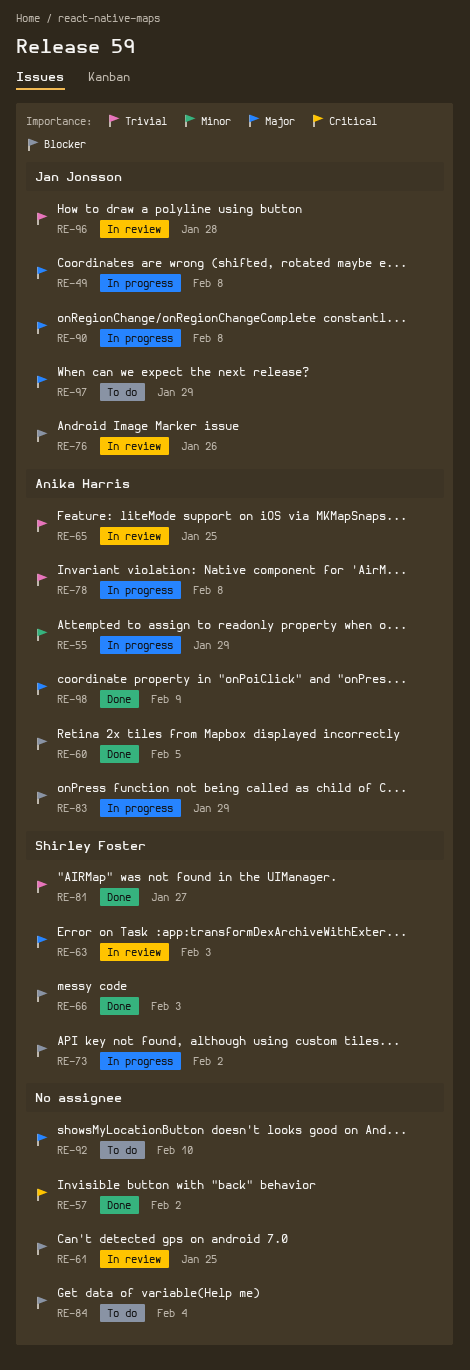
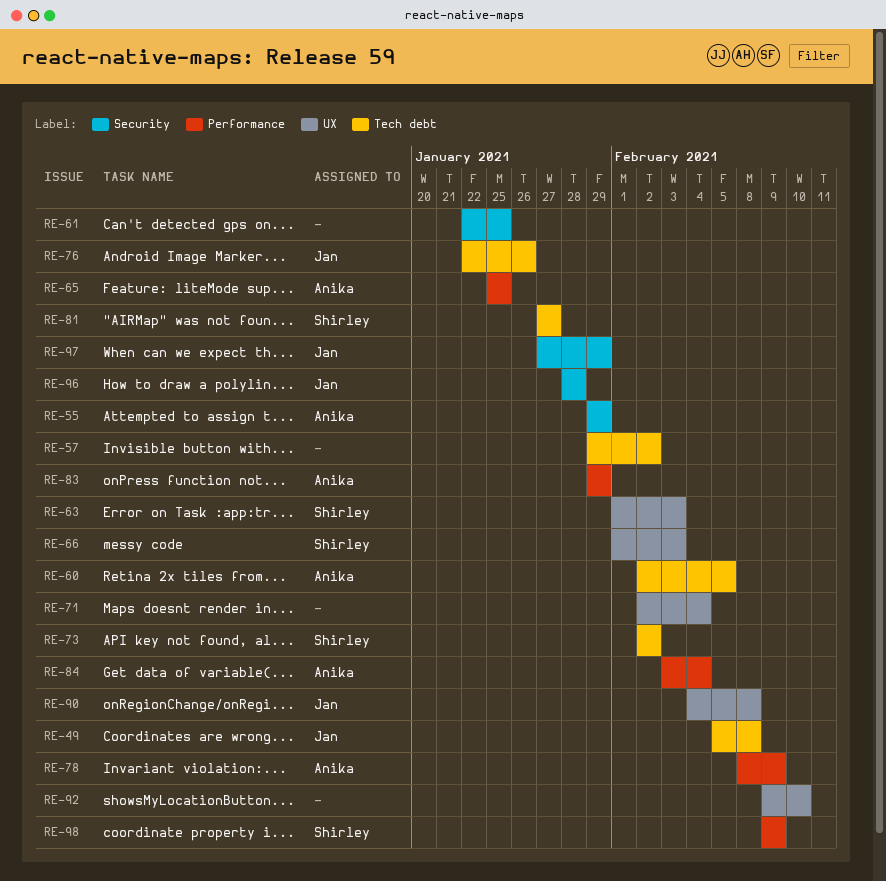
RE-71: none -> present
RE-78, due: Feb 8 -> Feb 9
RE-84, owner: none -> Anika Harris
RE-98, owner: Anika Harris -> Shirley Foster

